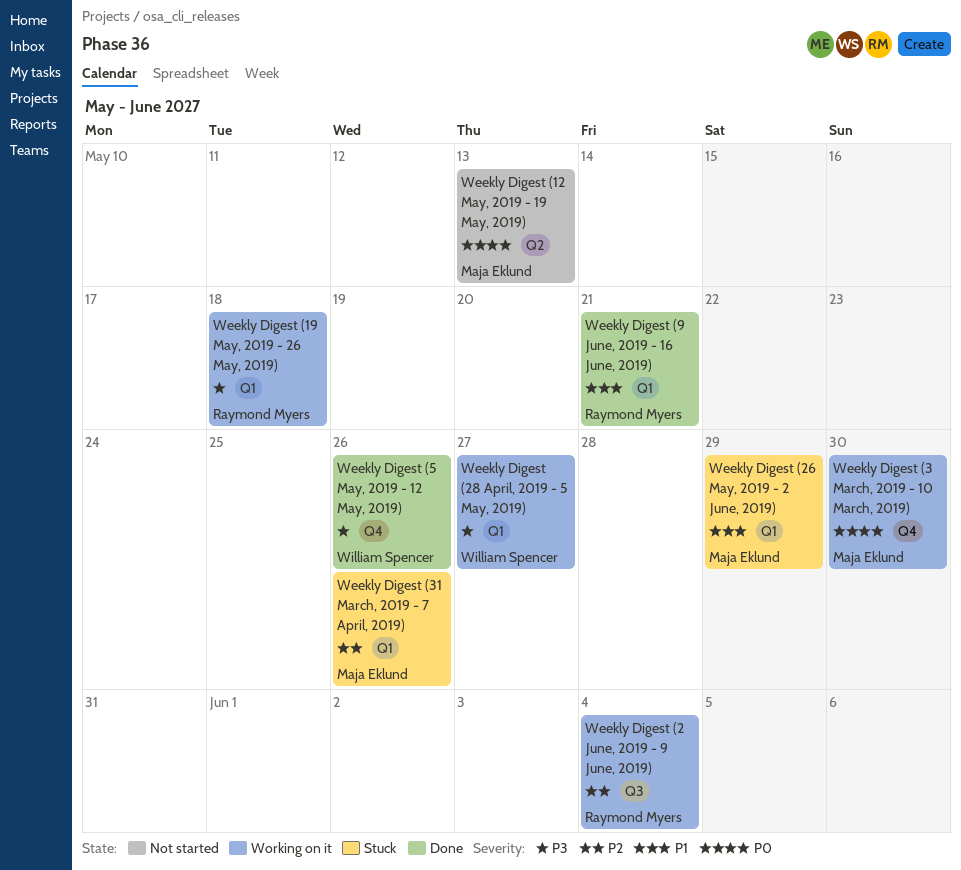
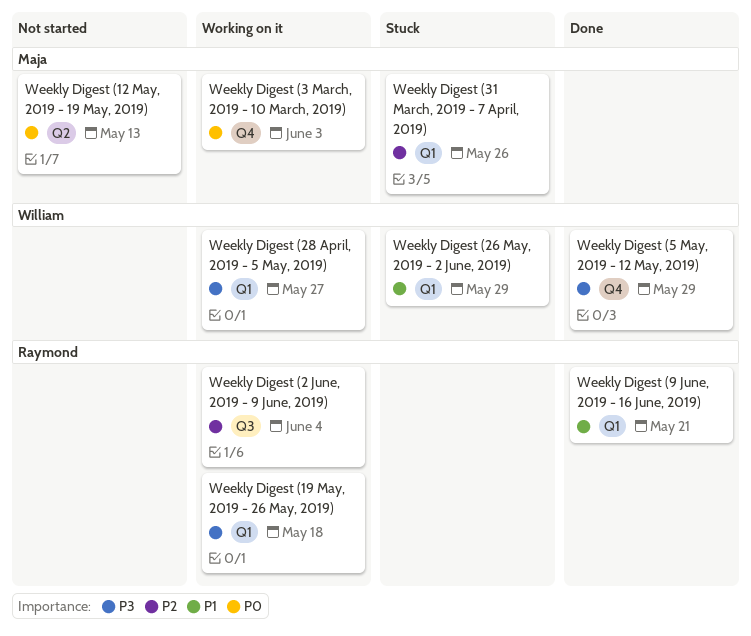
Weekly Digest (26 May, 2019 - 2 June, 2019), owner: Maja Eklund -> William Spencer
Weekly Digest (3 March, 2019 - 10 March, 2019), due: May 30 -> Jun 3
Weekly Digest (5 May, 2019 - 12 May, 2019), due: May 26 -> May 29

